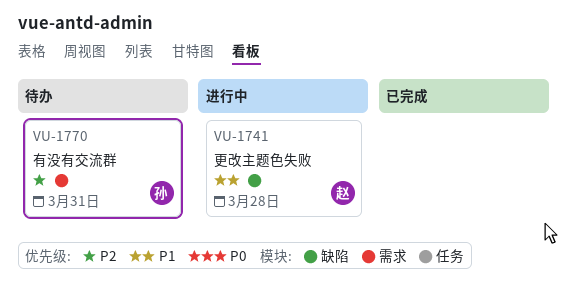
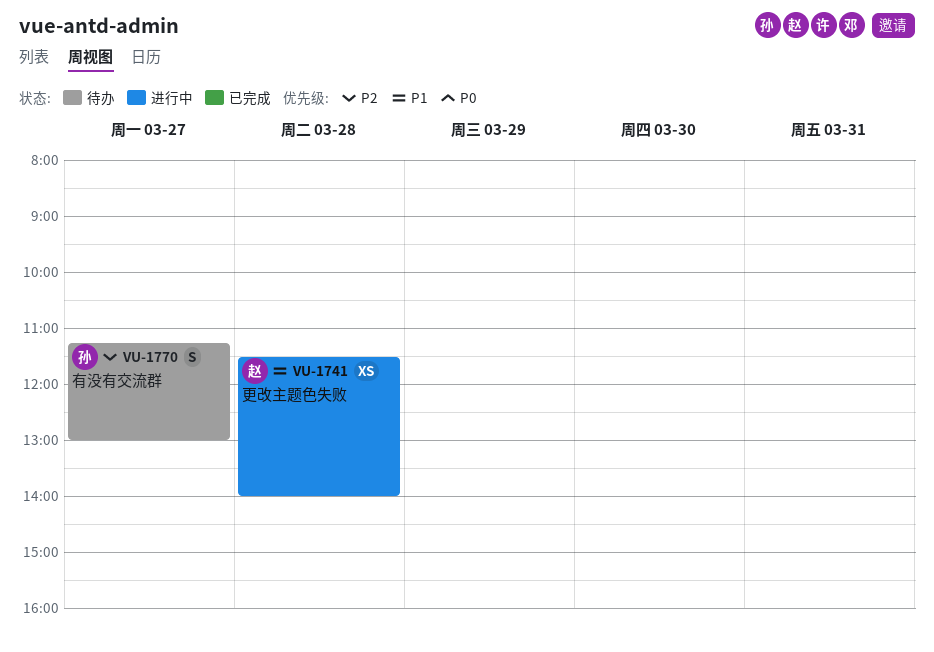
VU-1770, day: Mar 31 -> Mar 27

